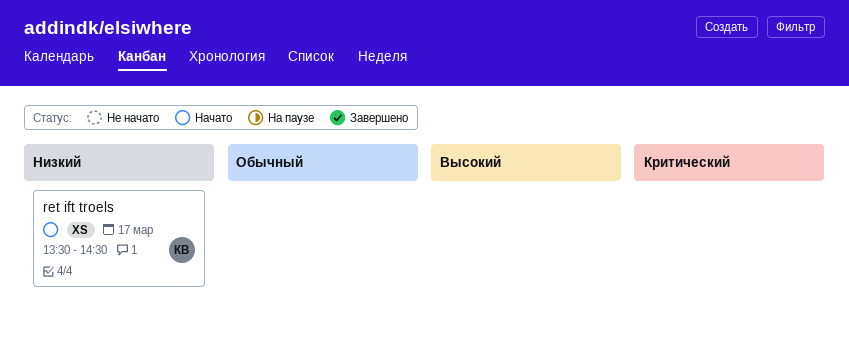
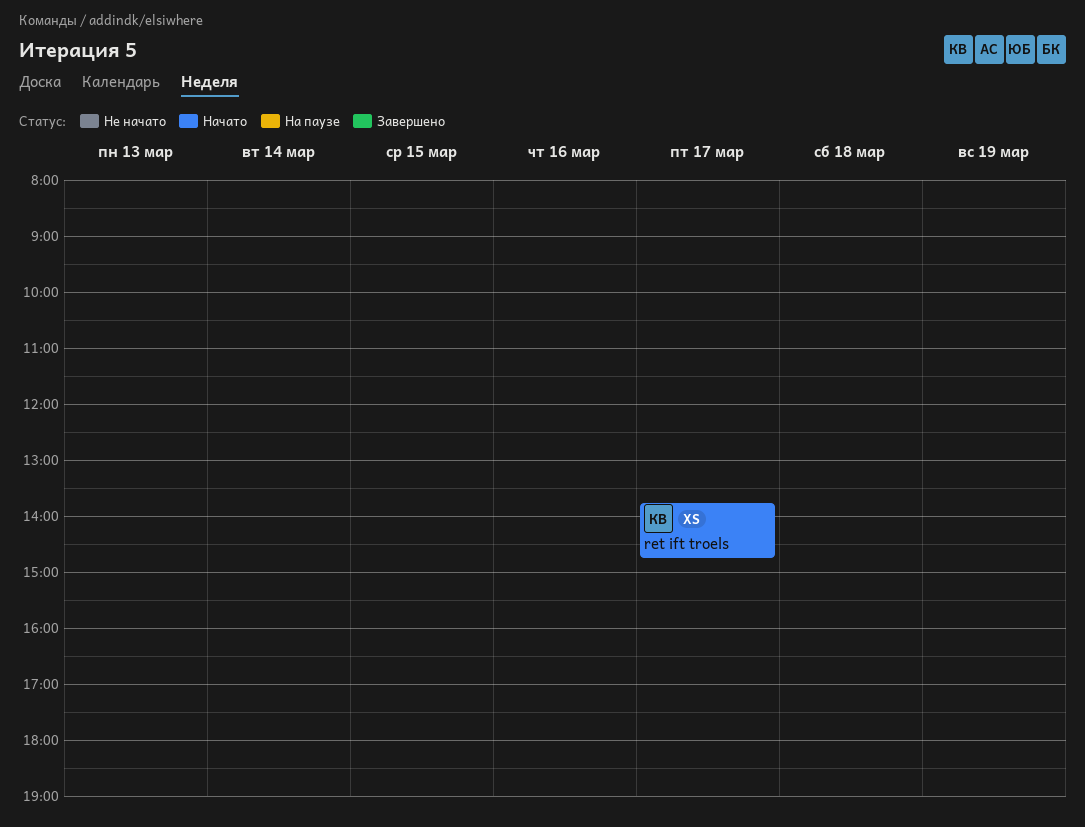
ret ift troels, begins: 13:30 -> 13:45
ret ift troels, ends: 14:30 -> 14:45

